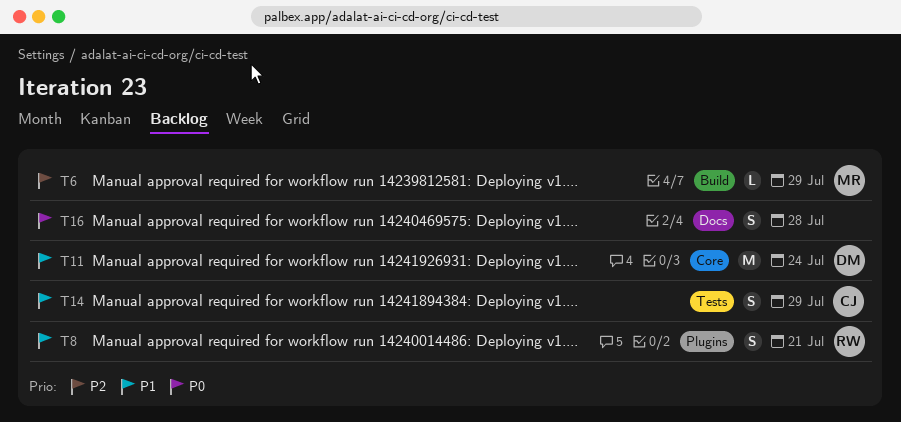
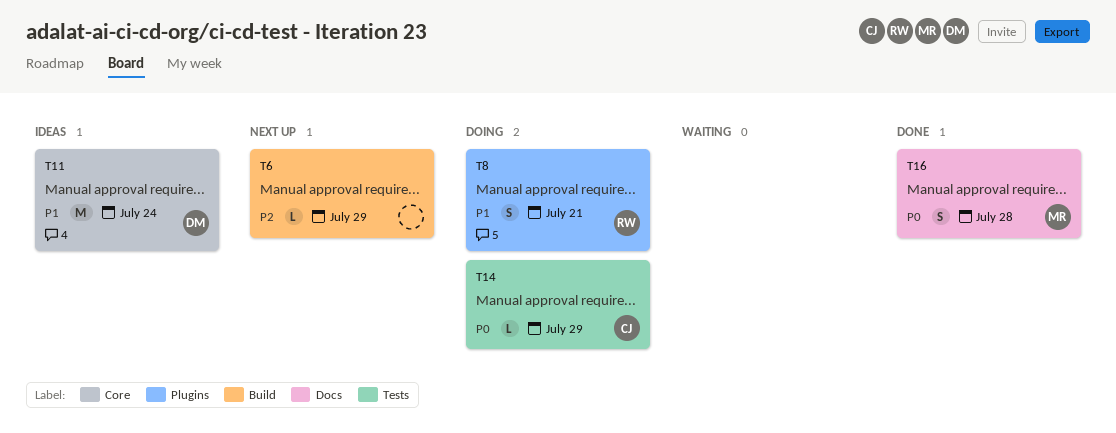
T6, owner: MR -> none
T14, priority: P1 -> P0
T14, estimate: S -> L
T16, owner: none -> MR

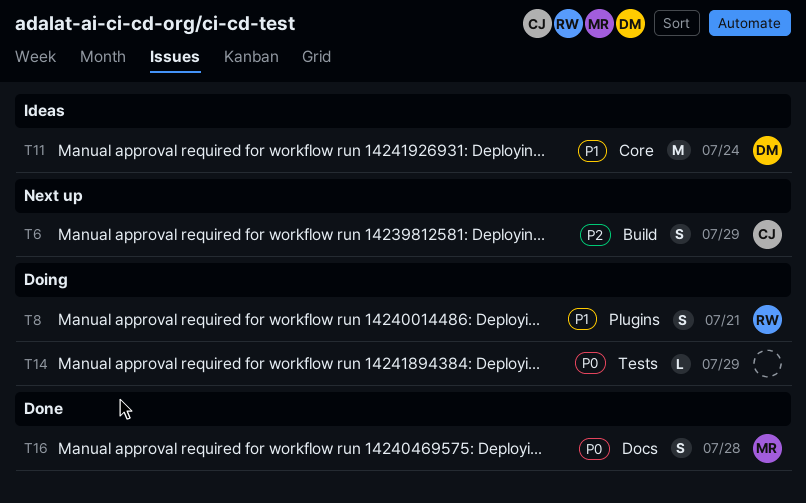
T6, owner: none -> CJ
T6, estimate: L -> S
T14, owner: CJ -> none

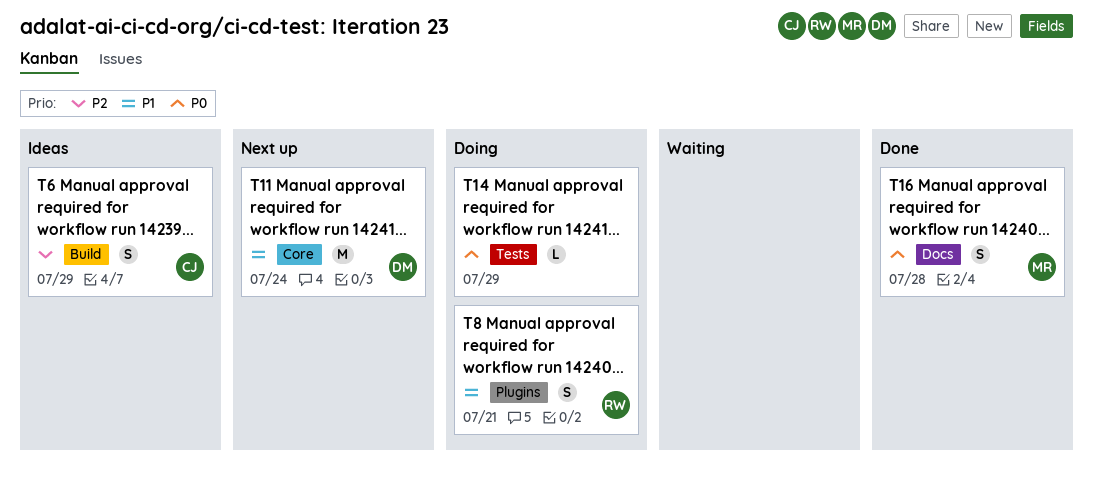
T6, status: Next up -> Ideas
T11, status: Ideas -> Next up

